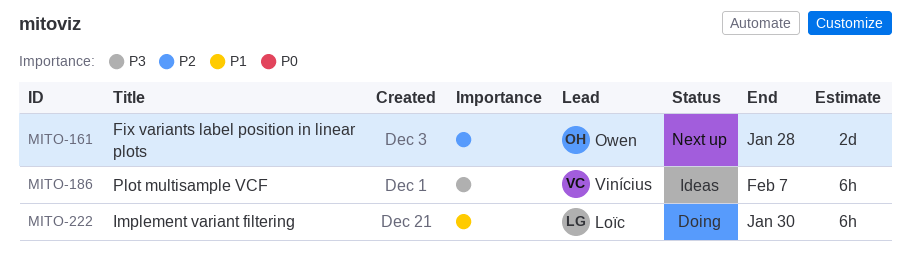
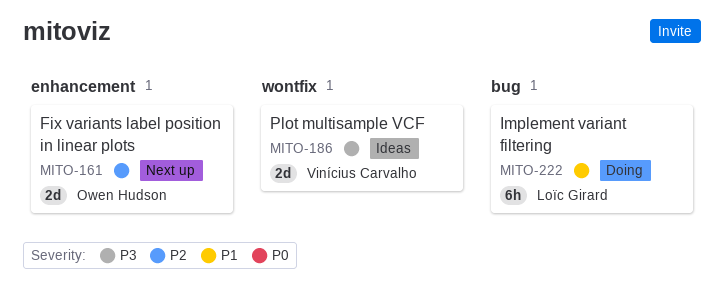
MITO-186, estimate: 6h -> 2d

